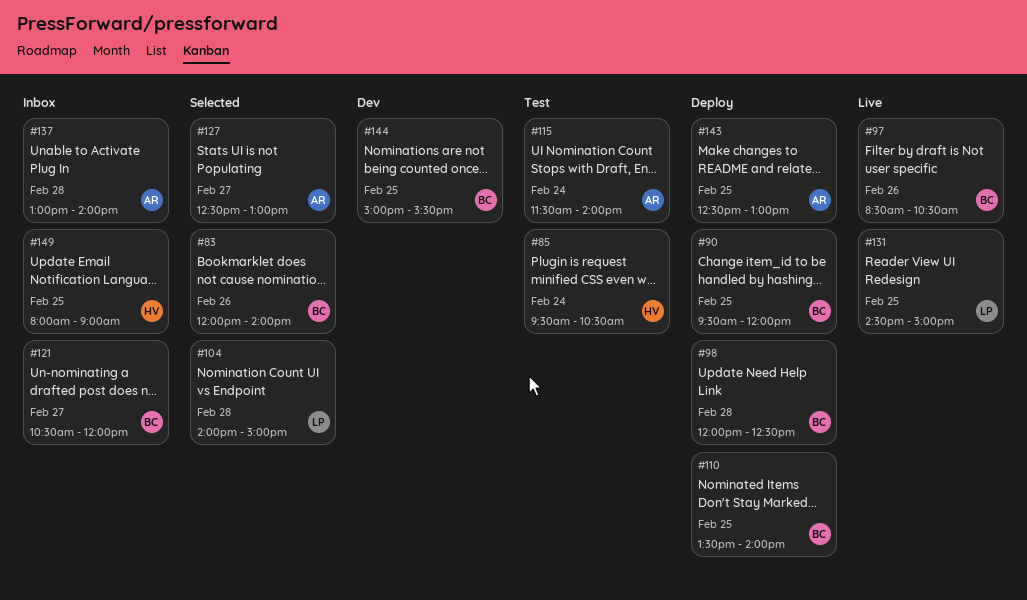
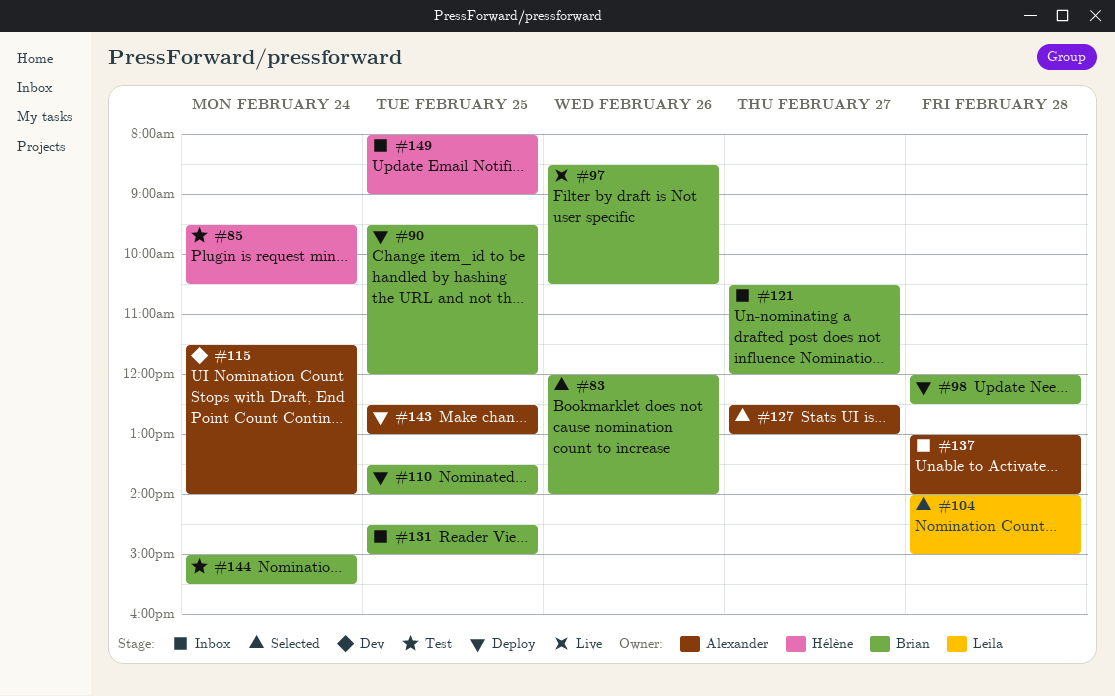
#115, status: Test -> Dev
#131, status: Live -> Inbox
#131, owner: Leila -> Brian
#144, status: Dev -> Test
#144, day: Feb 25 -> Feb 24

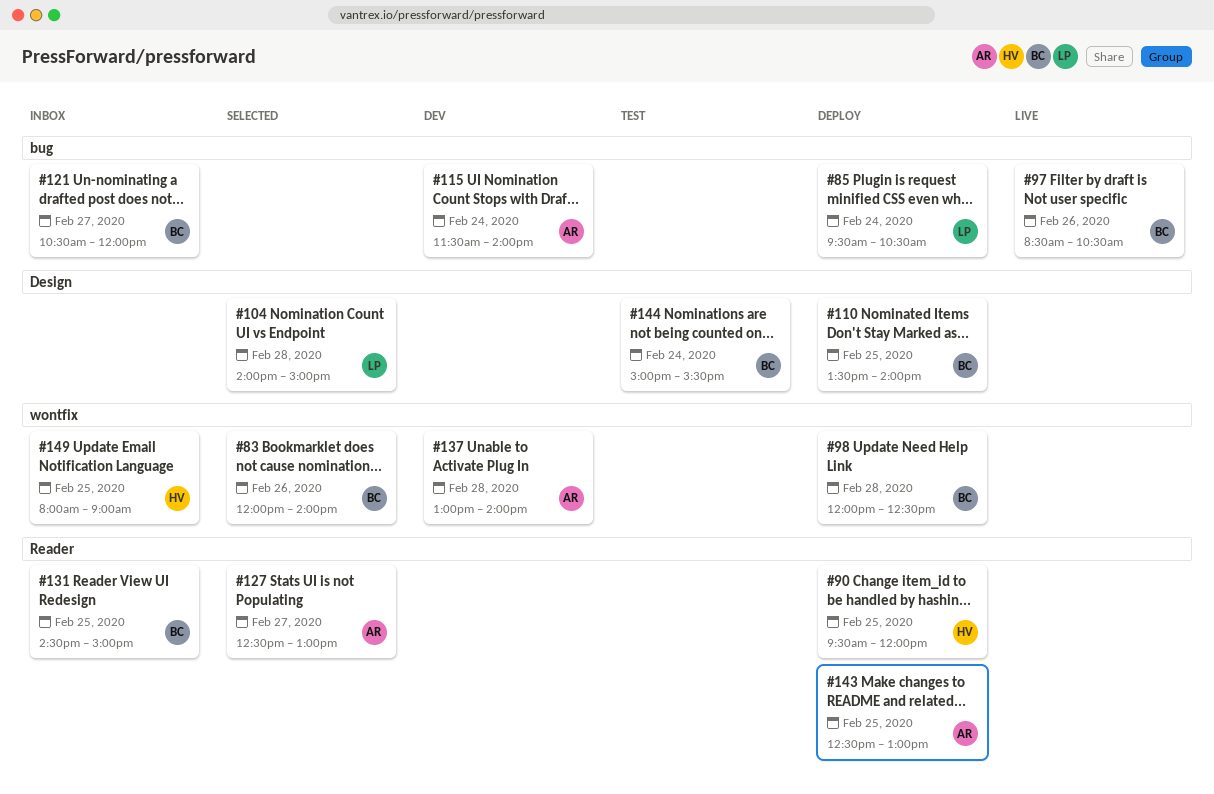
#85, status: Test -> Deploy
#85, owner: Hélène -> Leila
#90, owner: Brian -> Hélène
#137, status: Inbox -> Dev

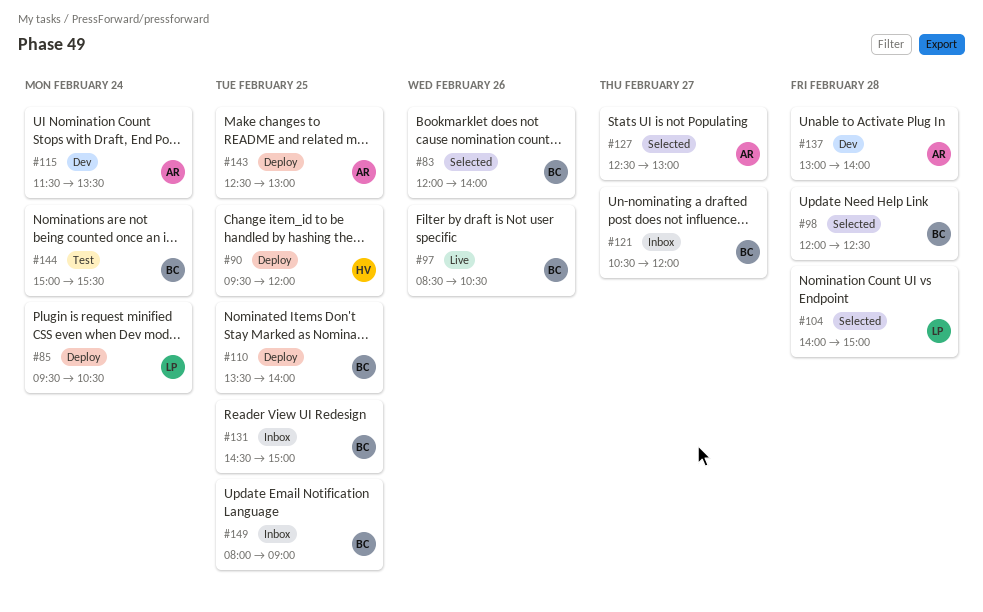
#98, status: Deploy -> Selected
#115, ends: 14:00 -> 13:30
#149, owner: HV -> BC

